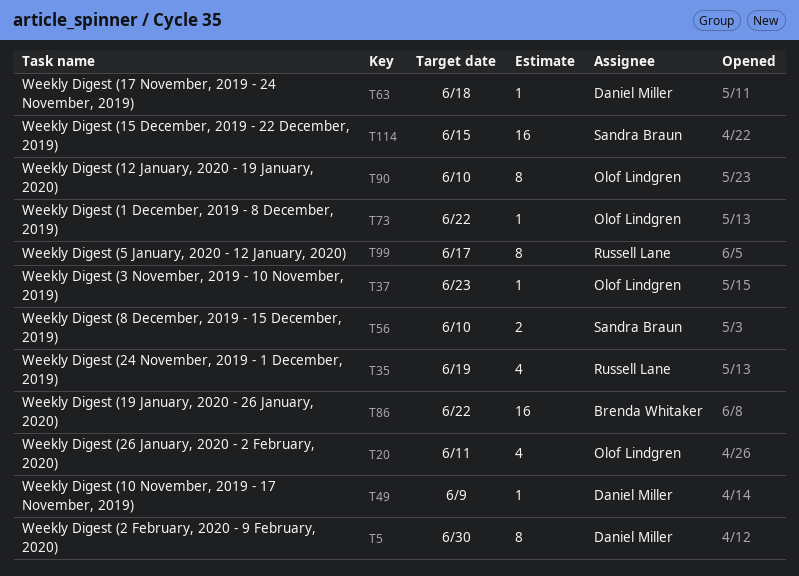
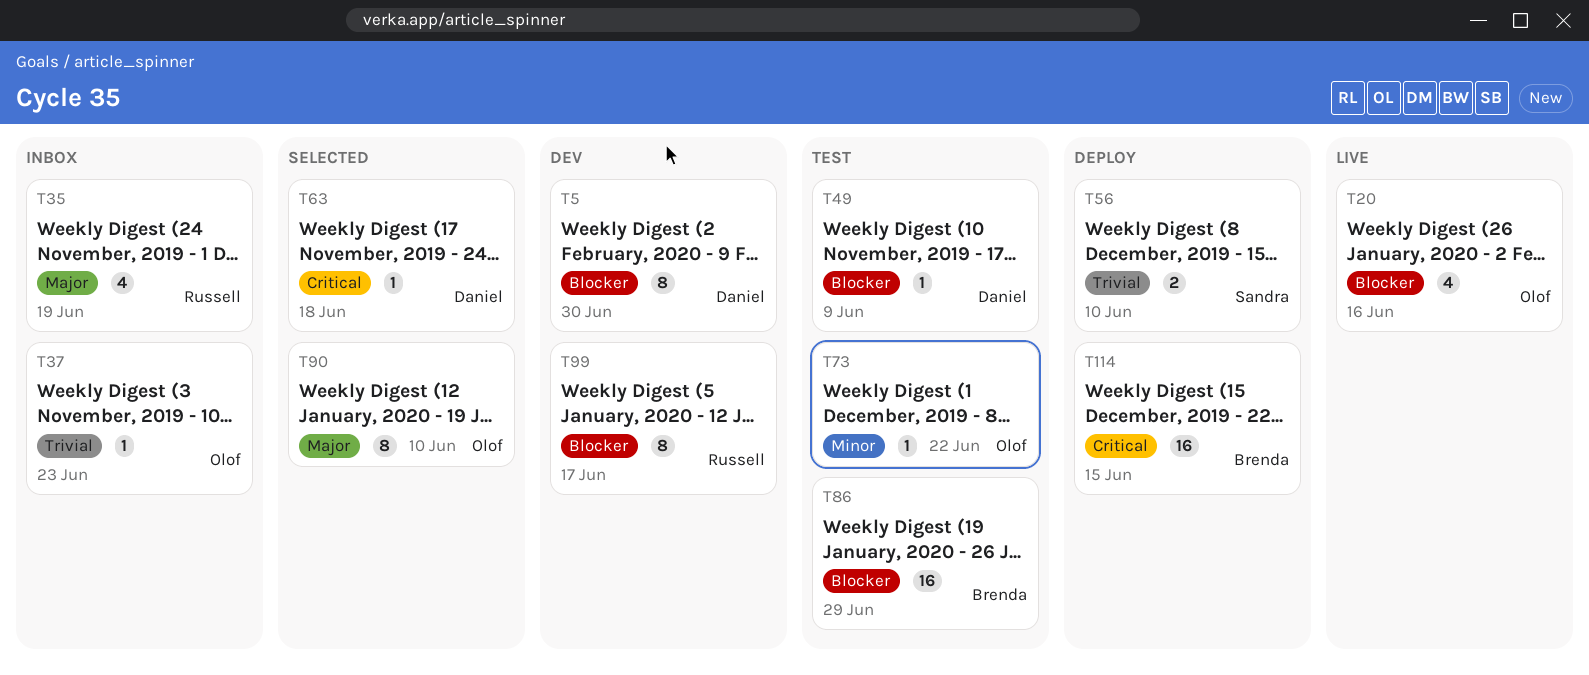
T20, due: Jun 11 -> Jun 16
T86, due: Jun 22 -> Jun 29
T114, owner: Sandra Braun -> Brenda Whitaker

